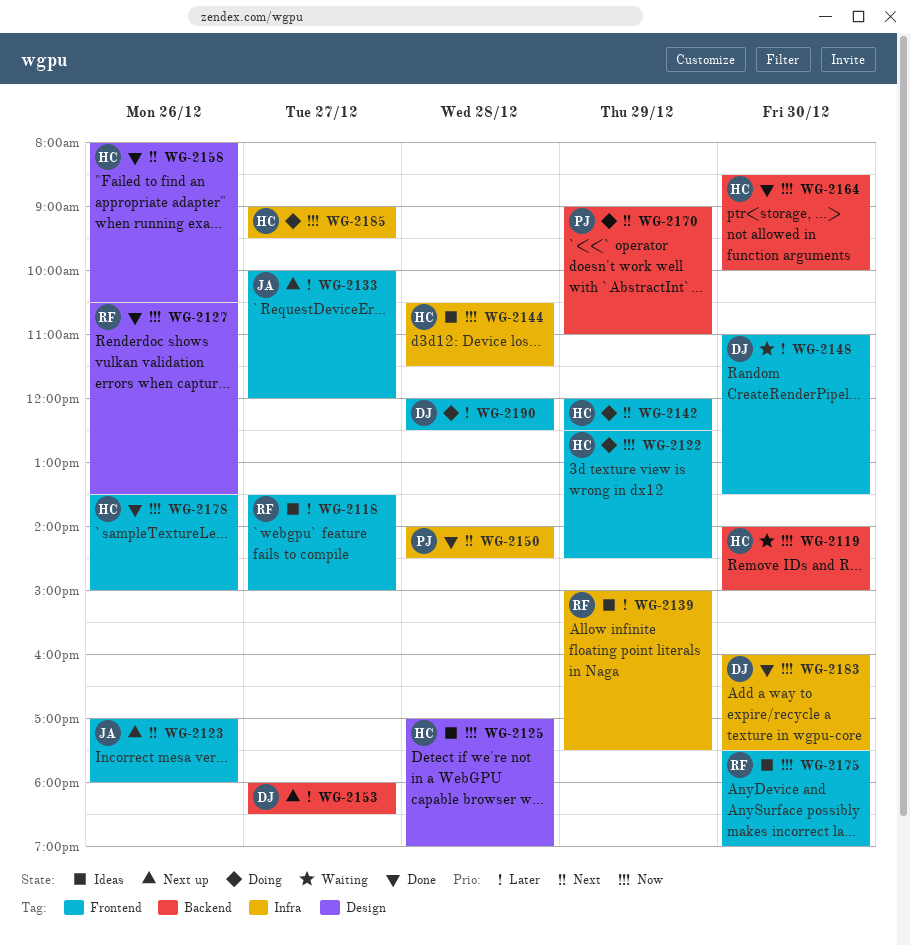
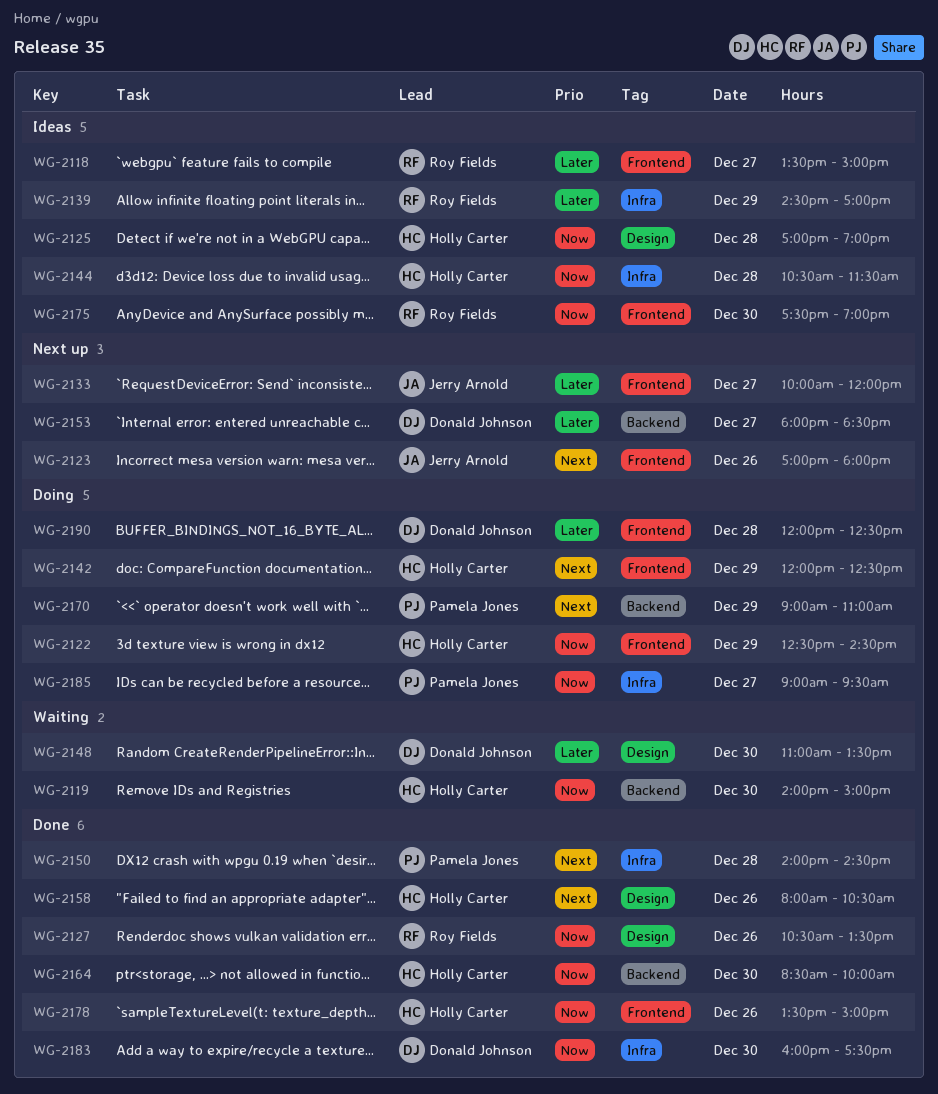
WG-2139, begins: 15:00 -> 14:30
WG-2139, ends: 17:30 -> 17:00
WG-2148, label: Frontend -> Design
WG-2185, owner: Holly Carter -> Pamela Jones

